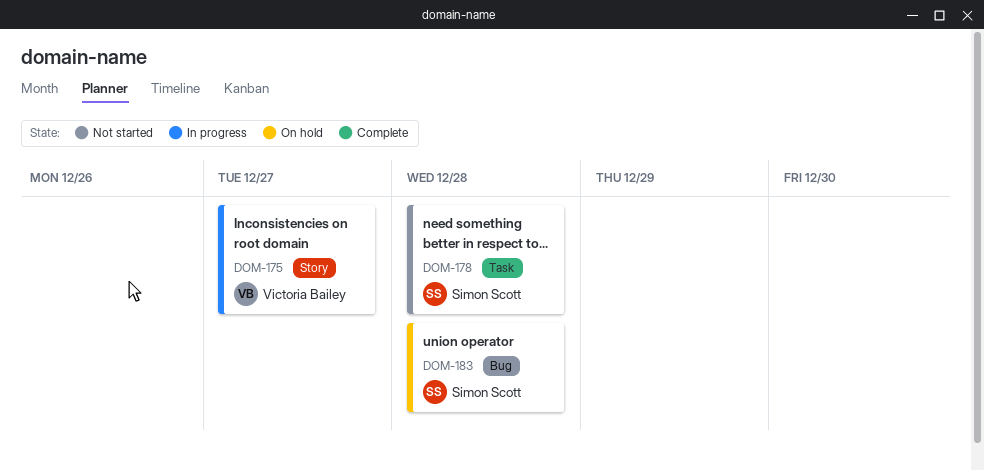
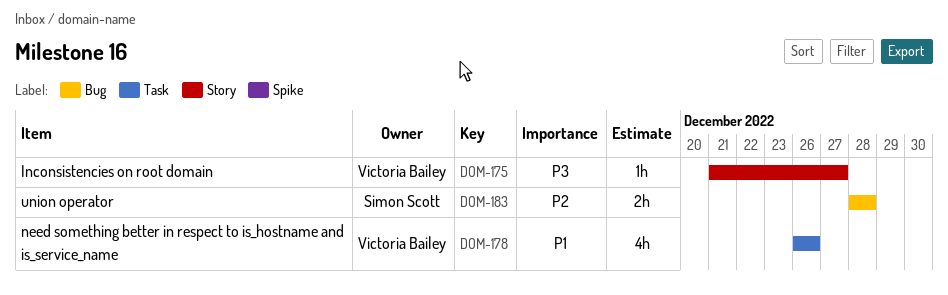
DOM-178, owner: Simon Scott -> Victoria Bailey
DOM-178, due: Dec 28 -> Dec 26

